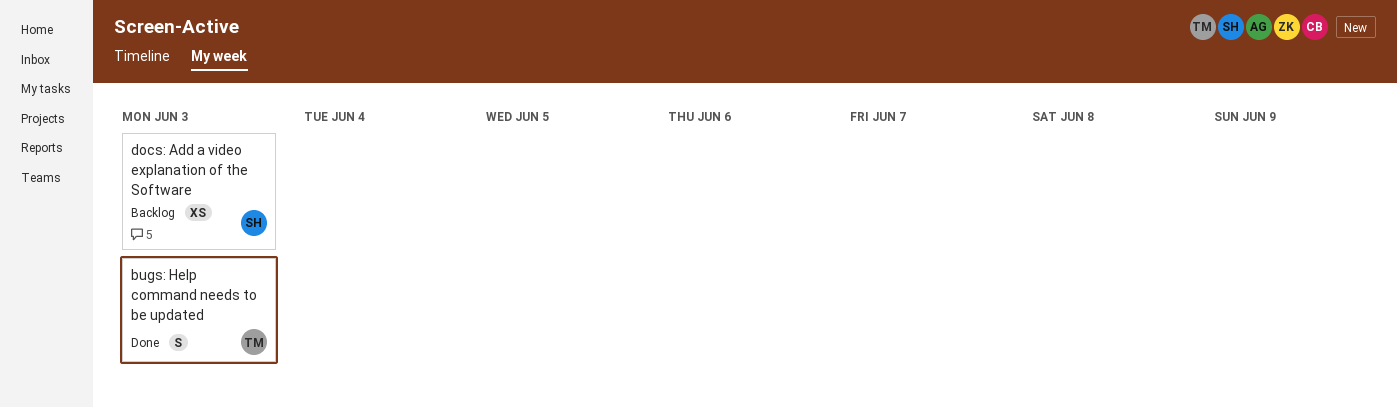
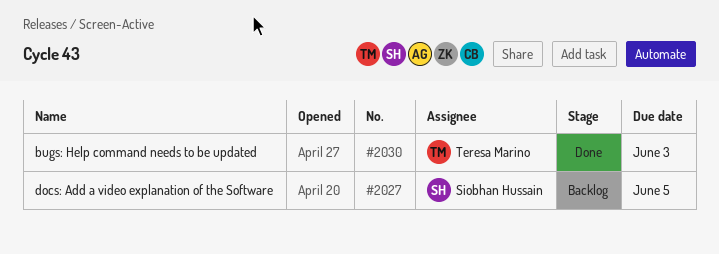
docs: Add a video explanation of the Software, due: Jun 3 -> Jun 5

